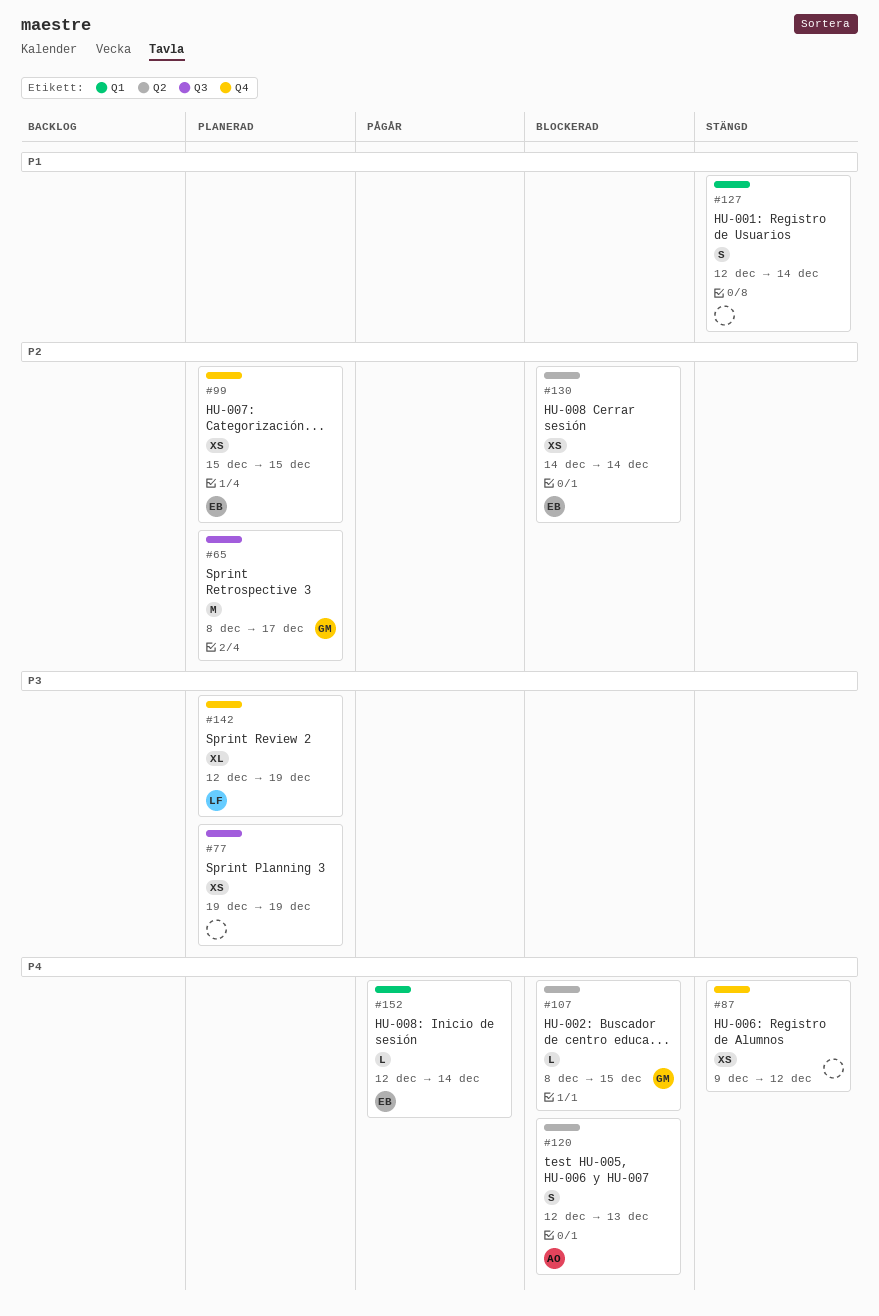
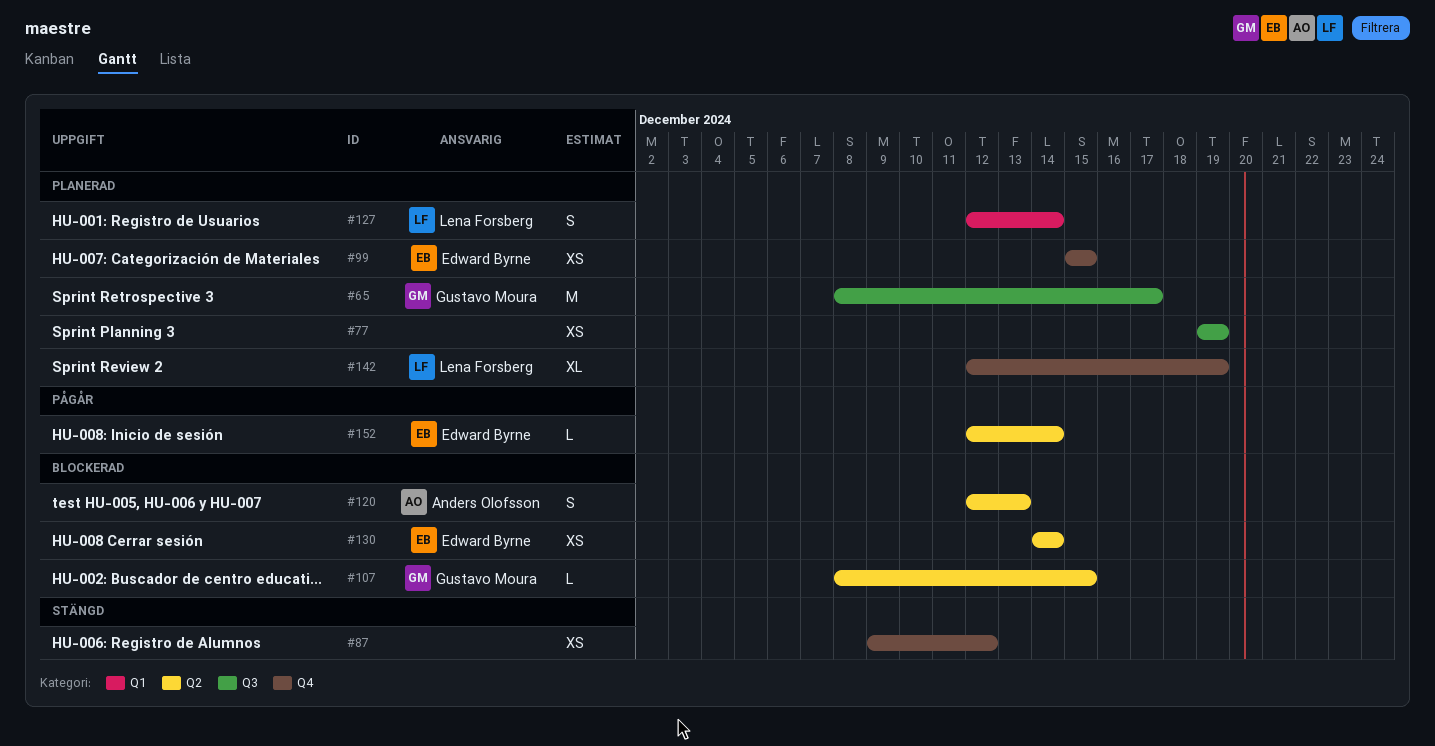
#127, status: Stängd -> Planerad
#127, owner: none -> Lena Forsberg
#152, label: Q1 -> Q2

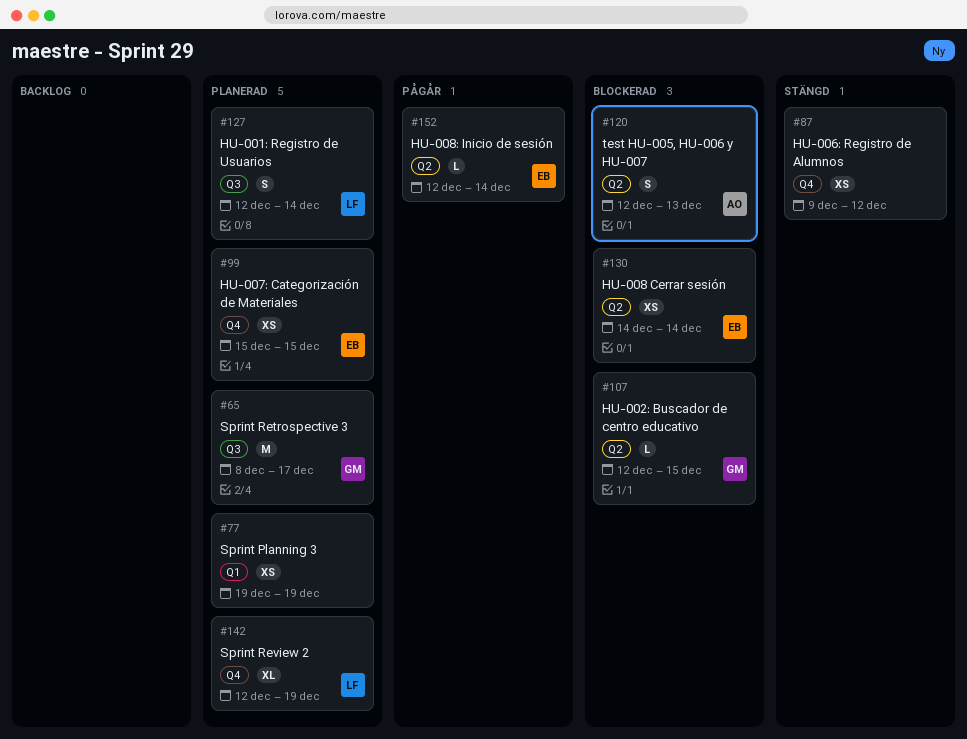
#77, label: Q3 -> Q1
#107, start: Dec 8 -> Dec 12
#127, label: Q1 -> Q3

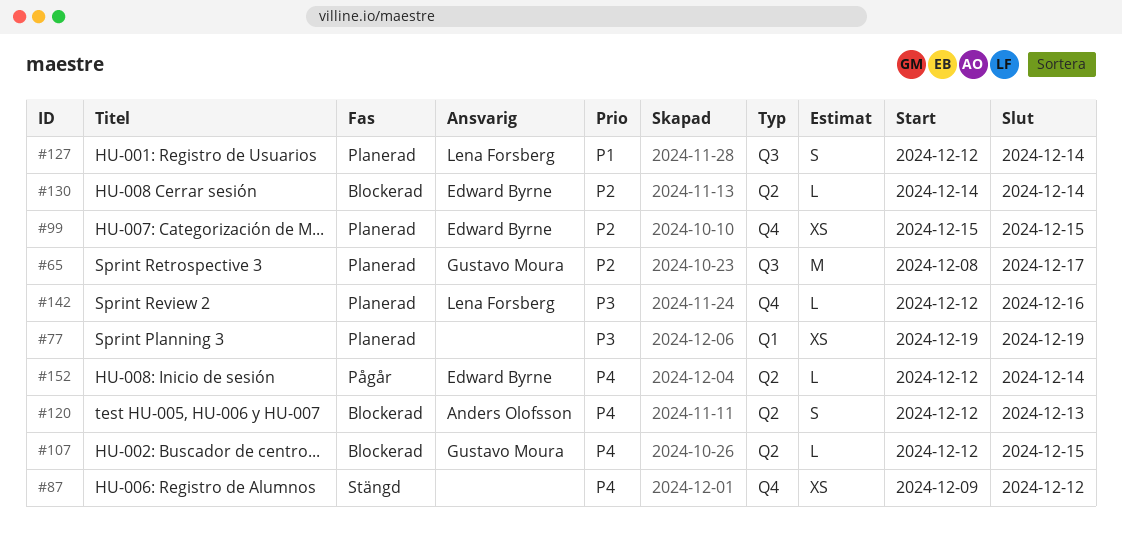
#130, estimate: XS -> L
#142, estimate: XL -> L
#142, due: Dec 19 -> Dec 16

